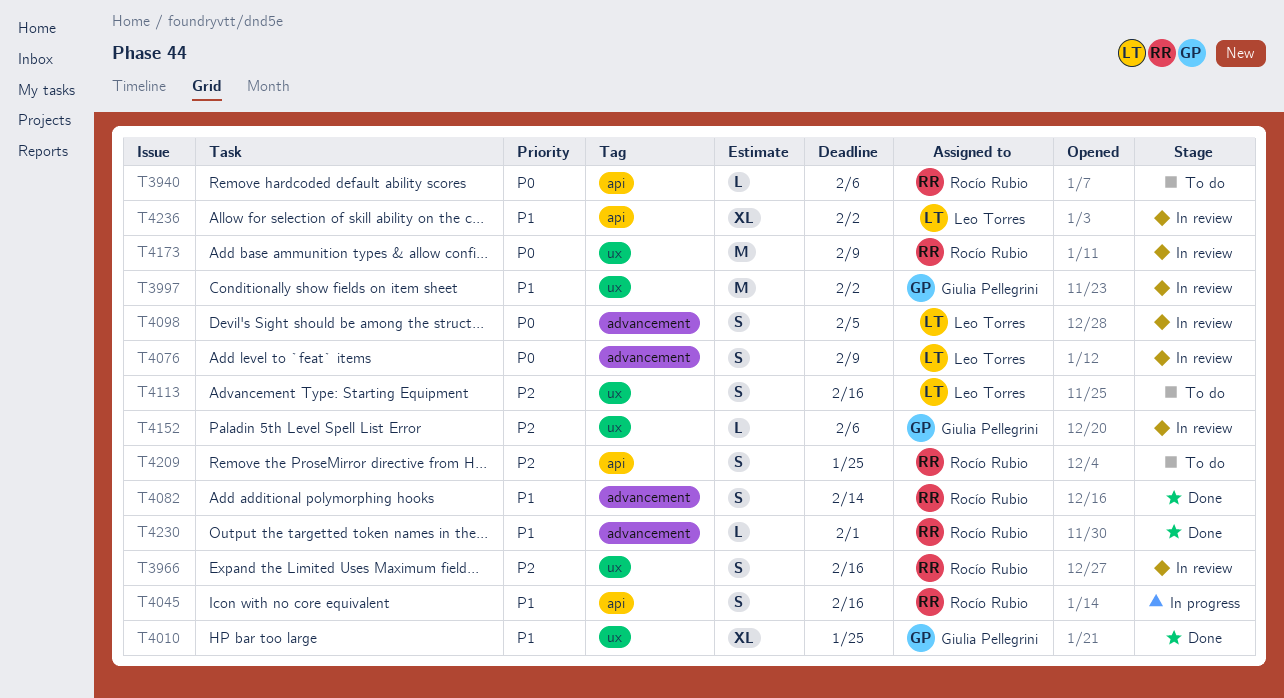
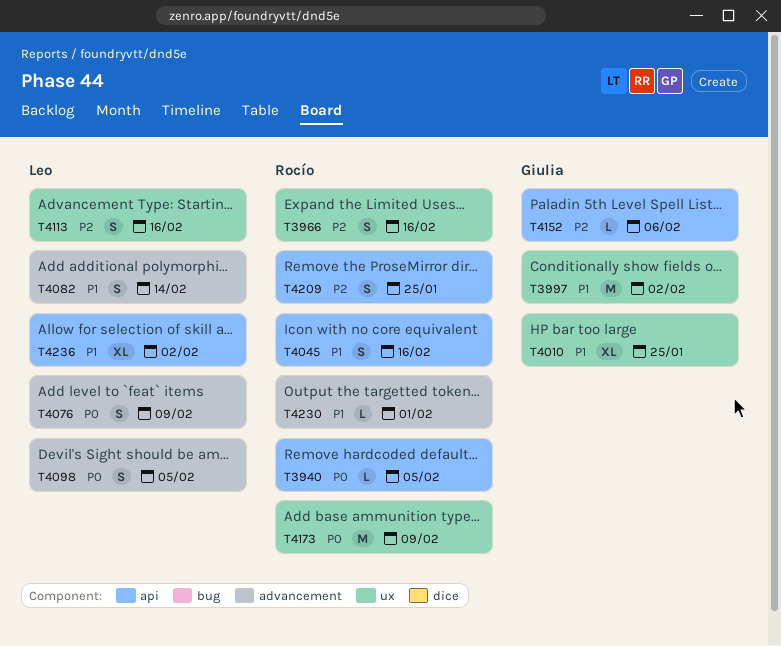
T3940, due: Feb 6 -> Feb 5
T4082, owner: Rocío Rubio -> Leo Torres
T4152, label: ux -> api

